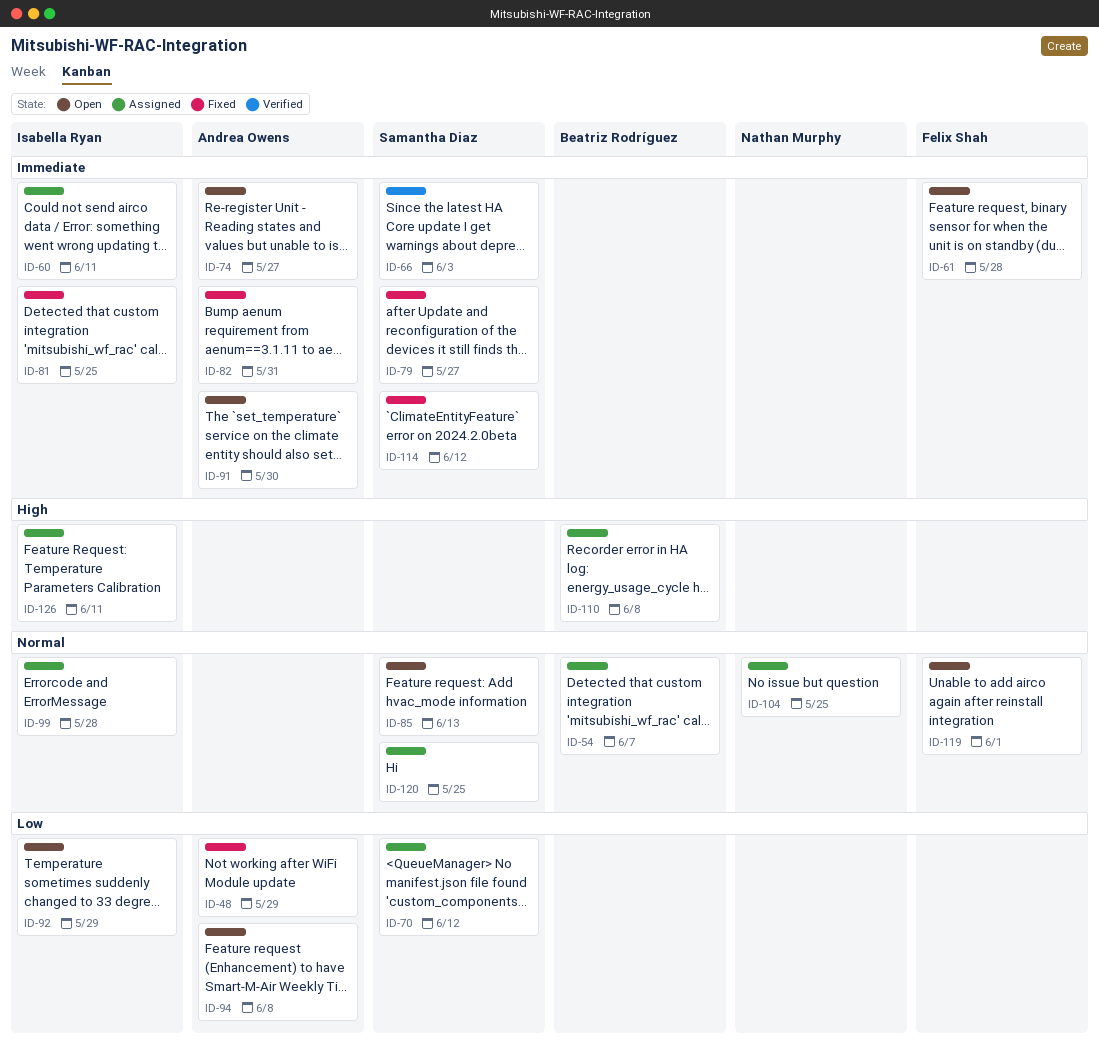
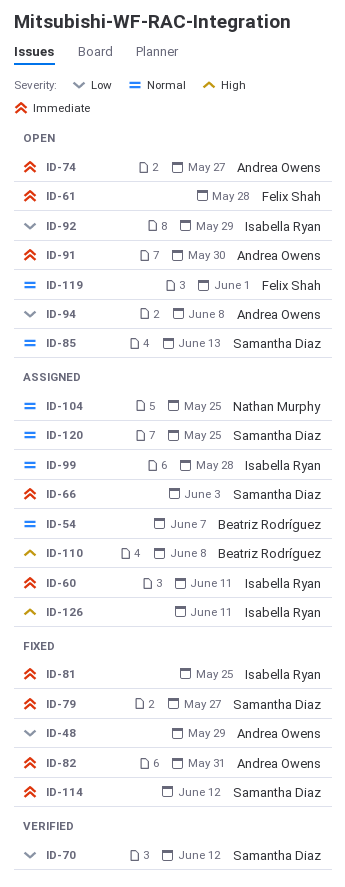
ID-66, status: Verified -> Assigned
ID-70, status: Assigned -> Verified

